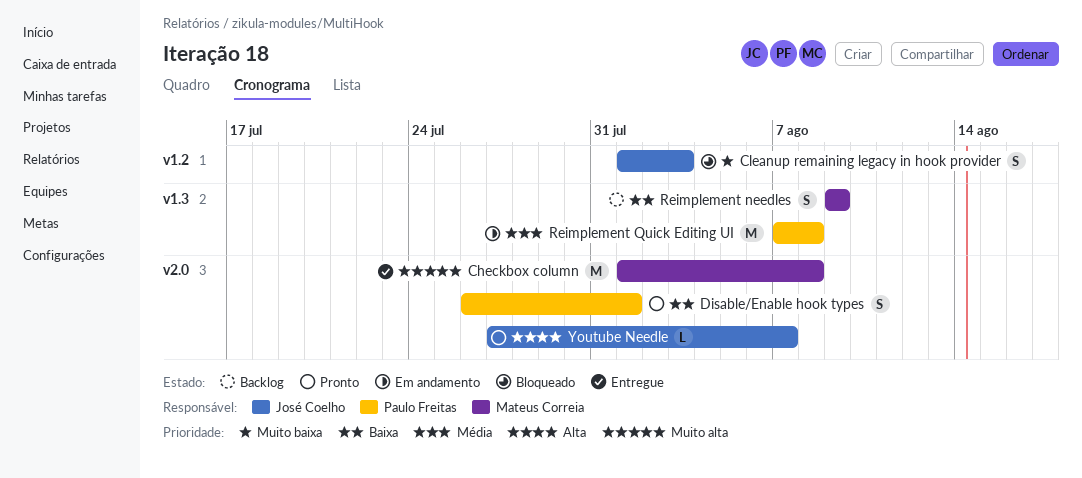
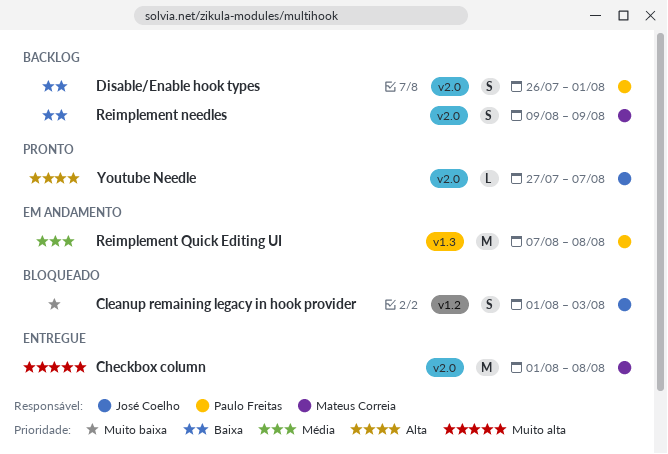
Disable/Enable hook types, status: Pronto -> Backlog
Reimplement needles, label: v1.3 -> v2.0

